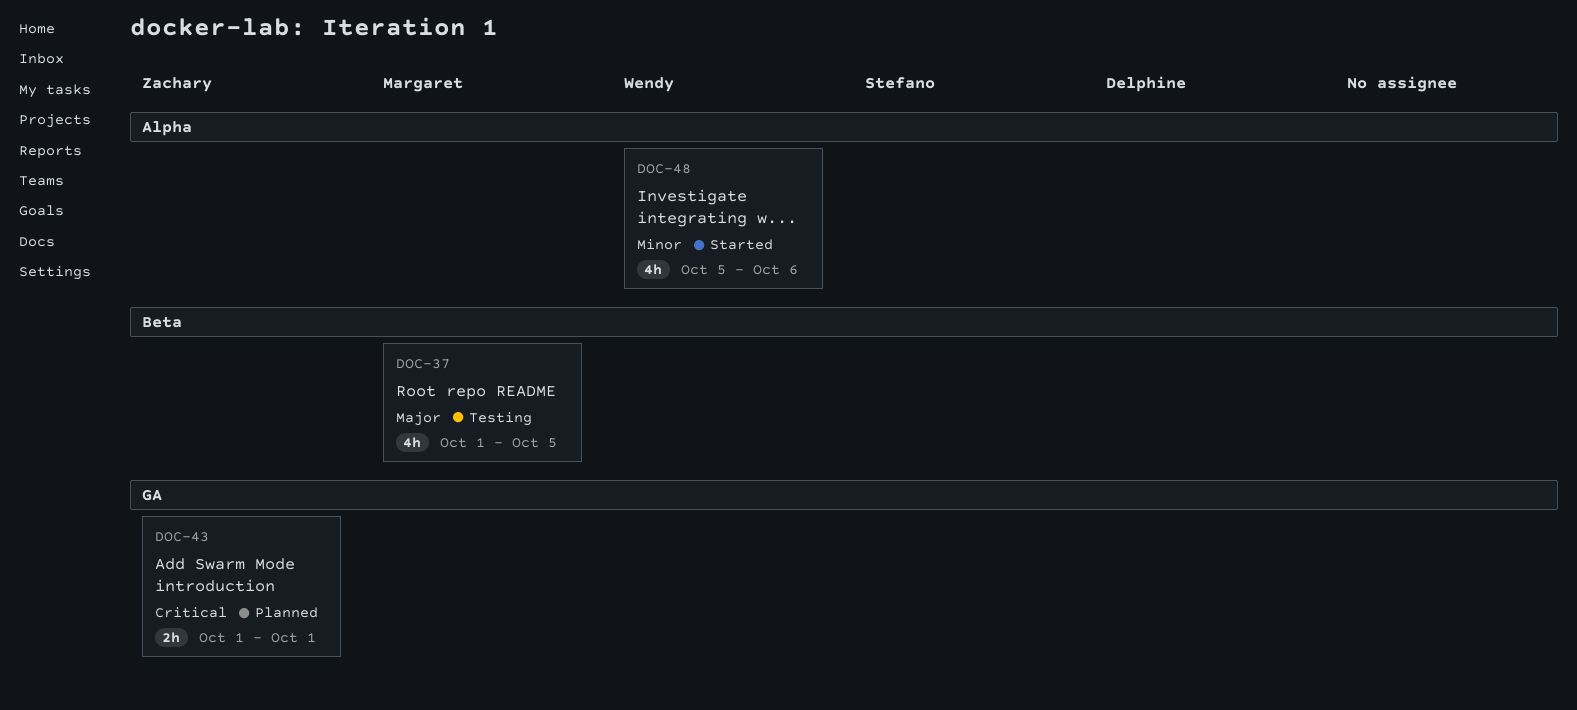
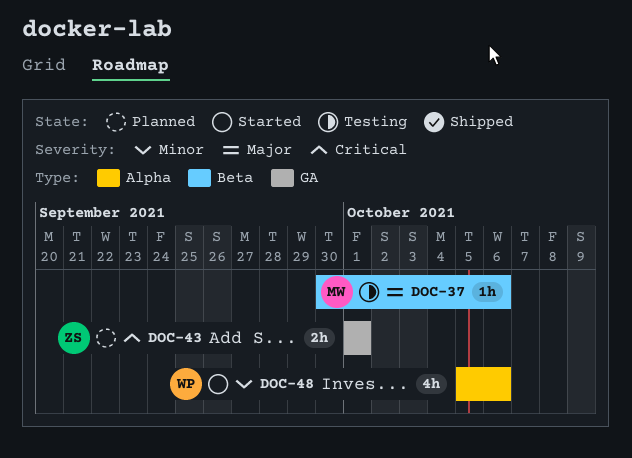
DOC-37, estimate: 4h -> 1h
DOC-37, start: Oct 1 -> Sep 30
DOC-37, due: Oct 5 -> Oct 6

